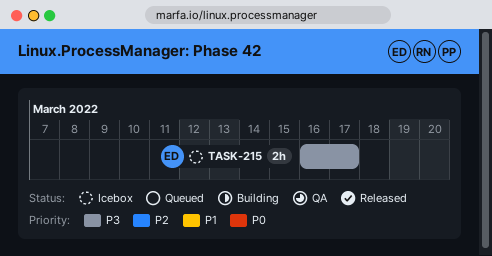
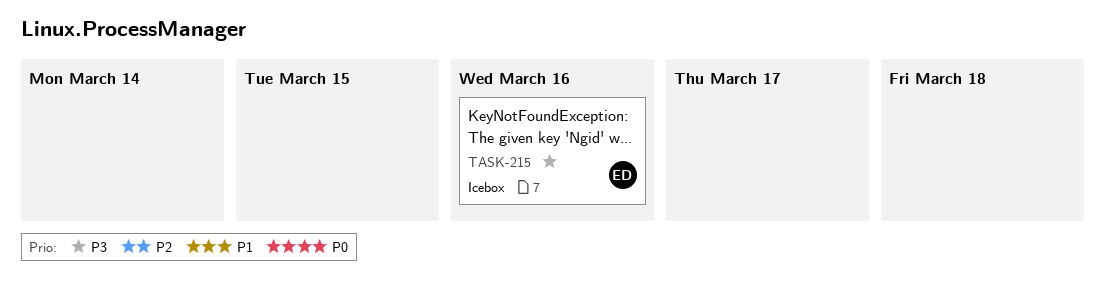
TASK-215, due: Mar 17 -> Mar 16

